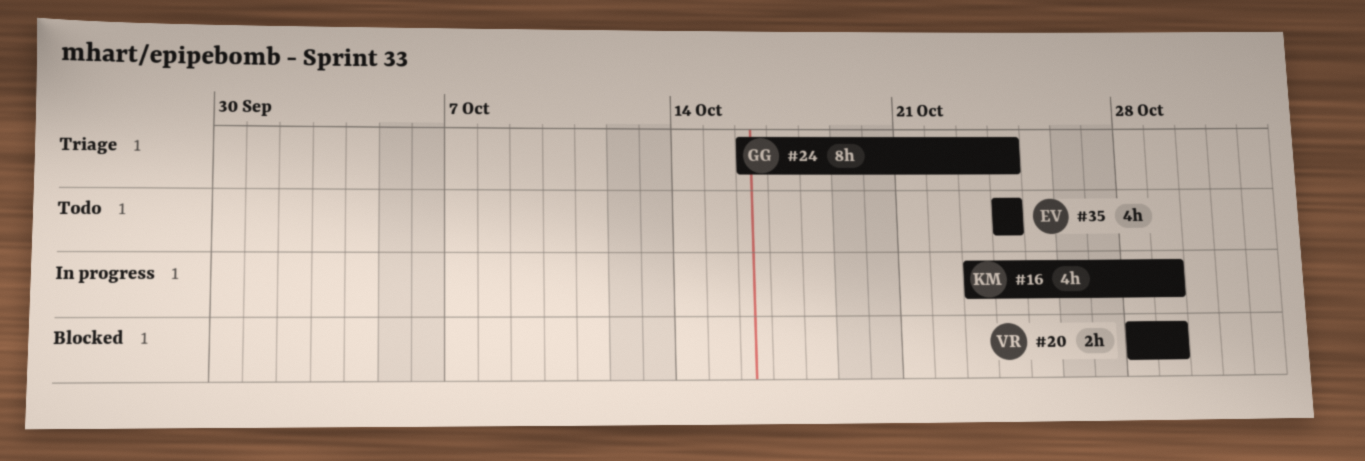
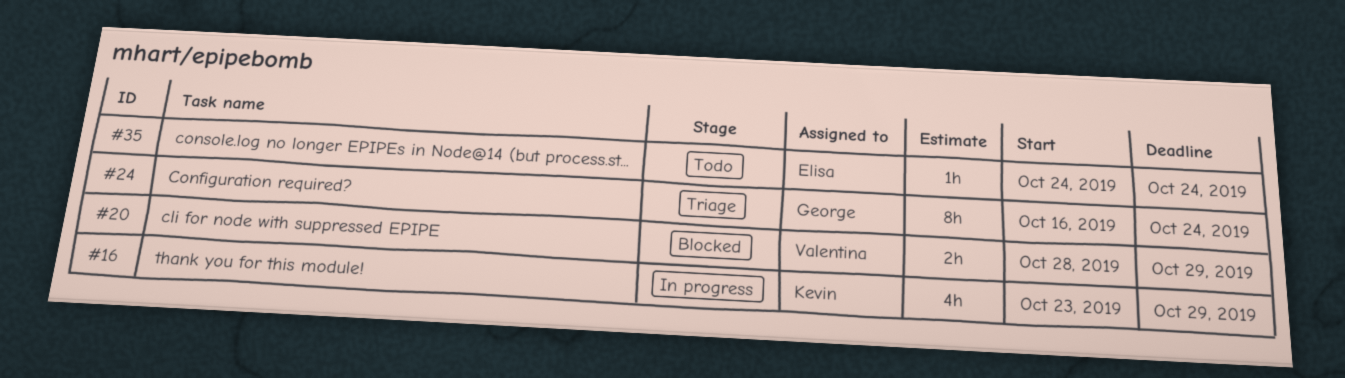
#35, estimate: 4h -> 1h

